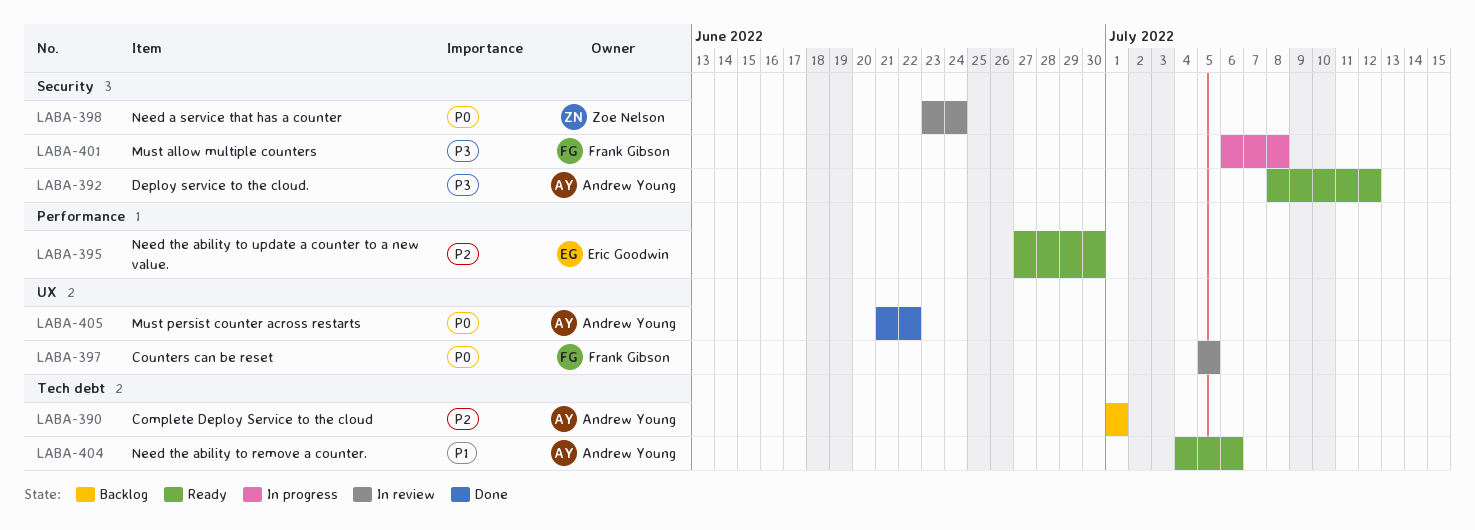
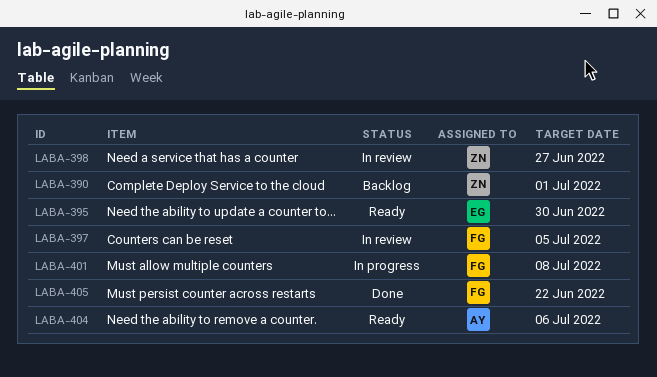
LABA-390, owner: Andrew Young -> Zoe Nelson
LABA-392: present -> none
LABA-398, due: Jun 24 -> Jun 27
LABA-405, owner: Andrew Young -> Frank Gibson

